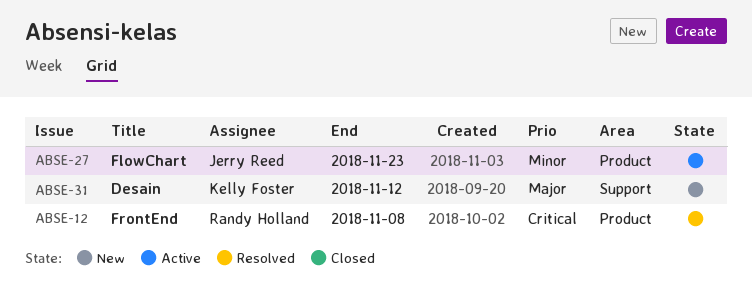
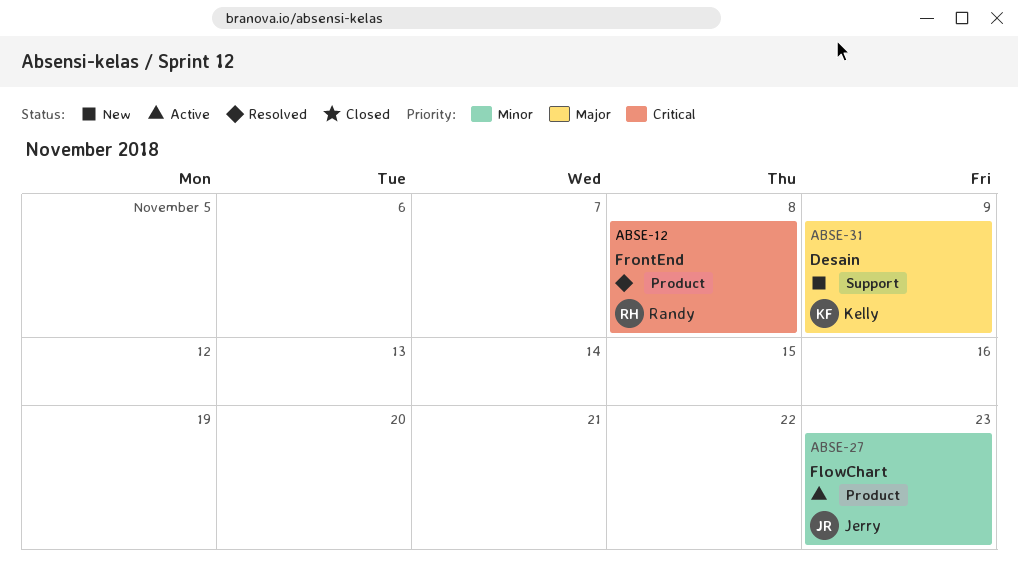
ABSE-31, due: Nov 12 -> Nov 9

